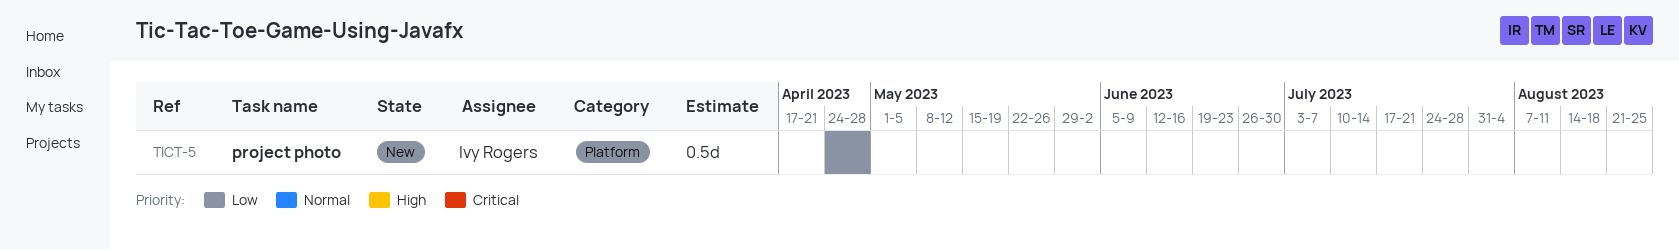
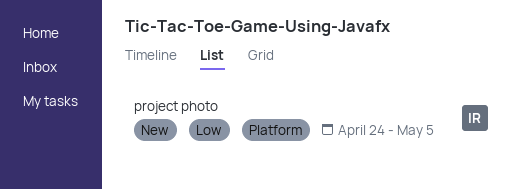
project photo, due: Apr 28 -> May 5

